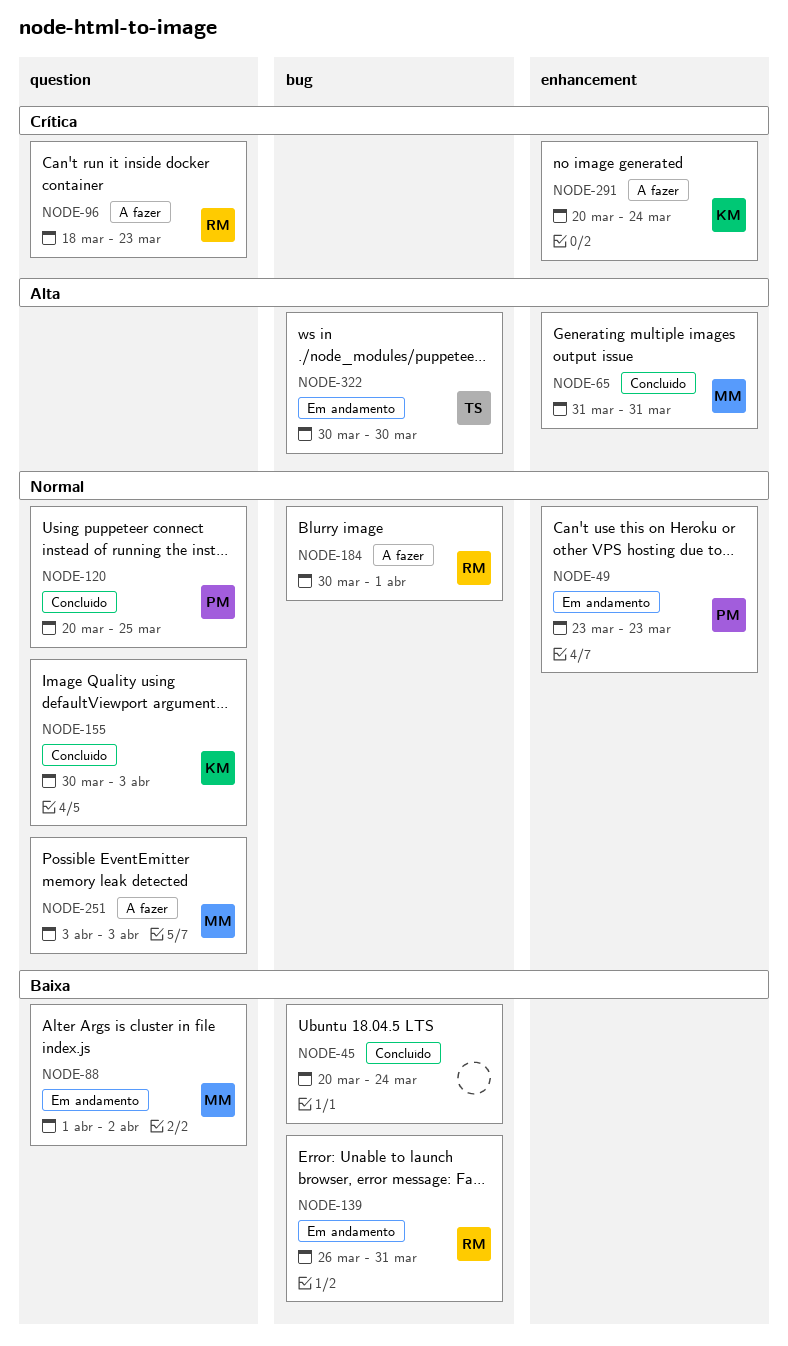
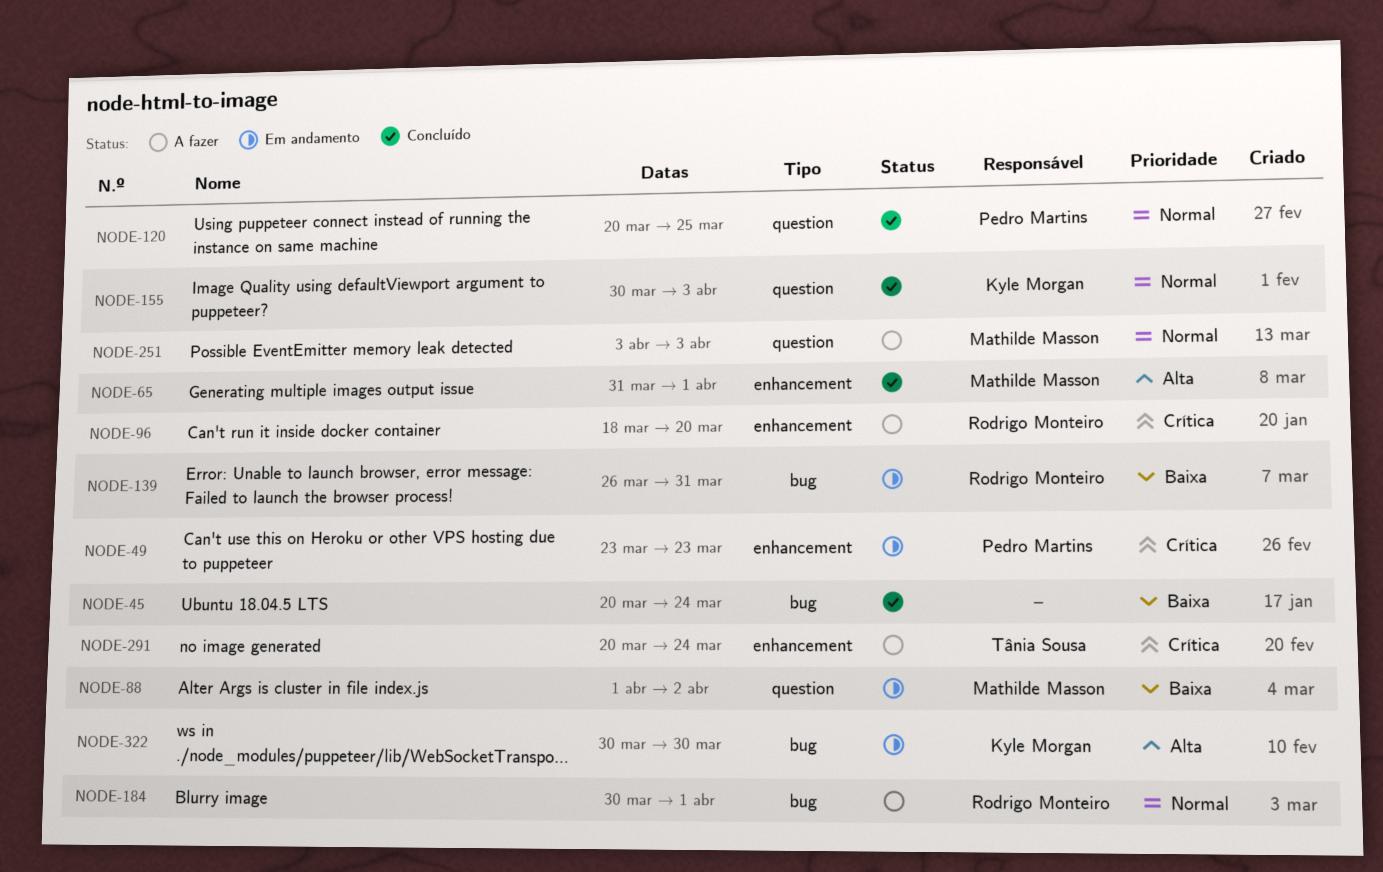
NODE-49, priority: Normal -> Crítica
NODE-65, due: Mar 31 -> Apr 1
NODE-96, label: question -> enhancement
NODE-96, due: Mar 23 -> Mar 20
NODE-291, owner: Kyle Morgan -> Tânia Sousa
NODE-322, owner: Tânia Sousa -> Kyle Morgan

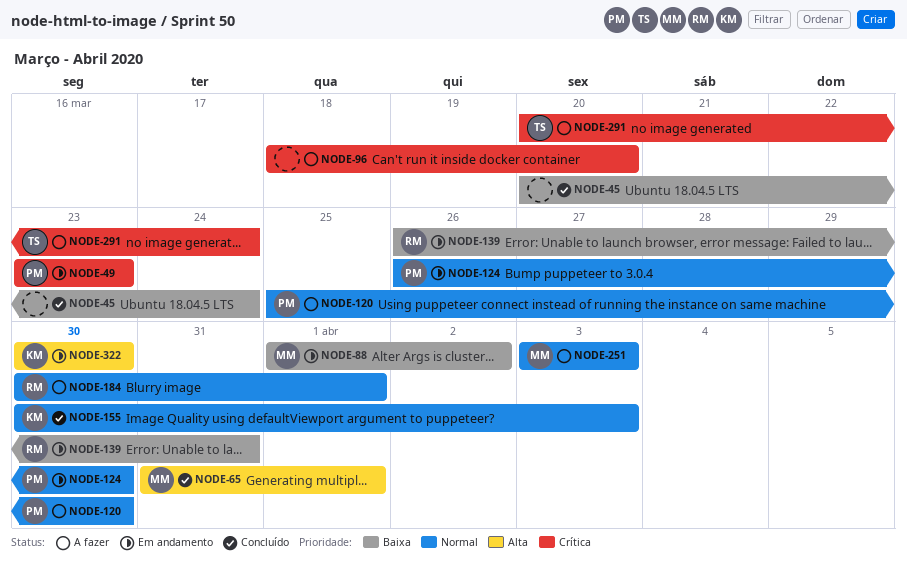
NODE-96, owner: Rodrigo Monteiro -> none
NODE-120, status: Concluído -> A fazer
NODE-120, start: Mar 20 -> Mar 25
NODE-120, due: Mar 25 -> Mar 30
NODE-124: none -> present

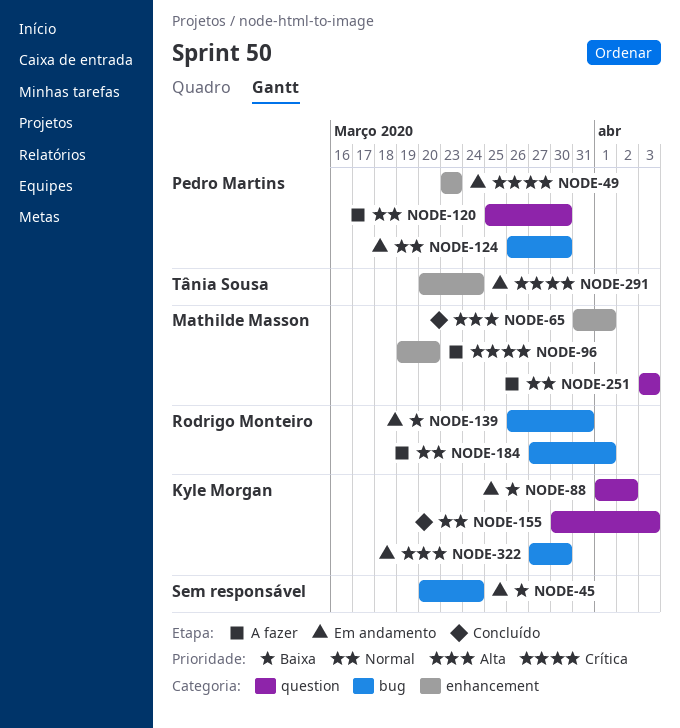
NODE-45, status: Concluído -> Em andamento
NODE-88, owner: Mathilde Masson -> Kyle Morgan
NODE-96, owner: none -> Mathilde Masson
NODE-96, start: Mar 18 -> Mar 19
NODE-184, start: Mar 30 -> Mar 27
NODE-291, status: A fazer -> Em andamento
NODE-322, start: Mar 30 -> Mar 27

